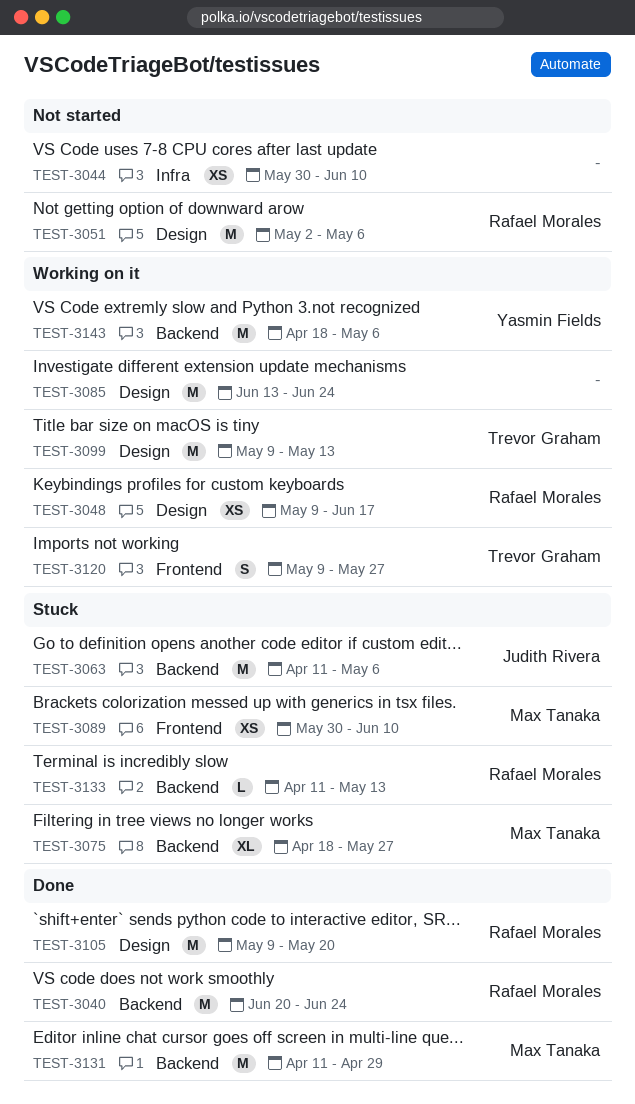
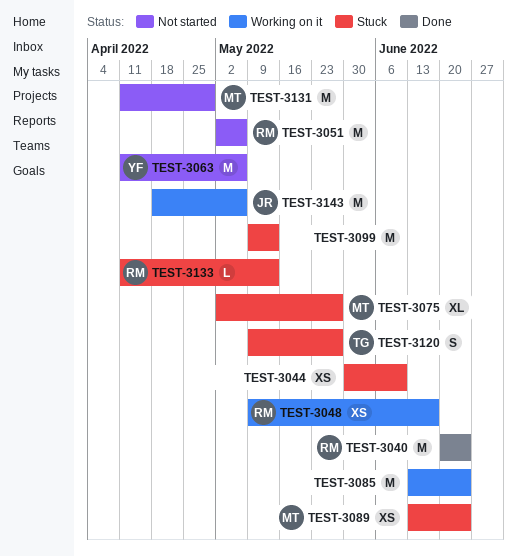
TEST-3044, status: Not started -> Stuck
TEST-3063, status: Stuck -> Not started
TEST-3063, owner: Judith Rivera -> Yasmin Fields
TEST-3075, start: Apr 18 -> May 2
TEST-3089, start: May 30 -> Jun 13
TEST-3089, due: Jun 10 -> Jun 24
TEST-3099, status: Working on it -> Stuck
TEST-3099, owner: Trevor Graham -> none
TEST-3105: present -> none
TEST-3120, status: Working on it -> Stuck
TEST-3131, status: Done -> Not started
TEST-3143, owner: Yasmin Fields -> Judith Rivera

